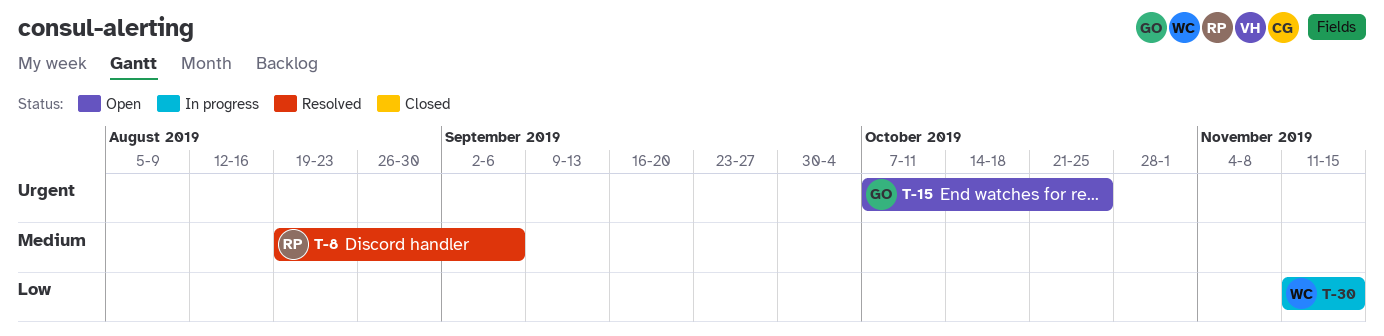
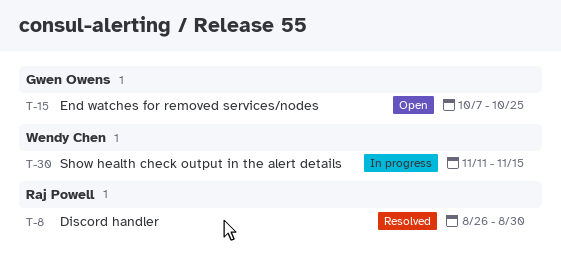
T-8, start: Aug 19 -> Aug 26
T-8, due: Sep 6 -> Aug 30

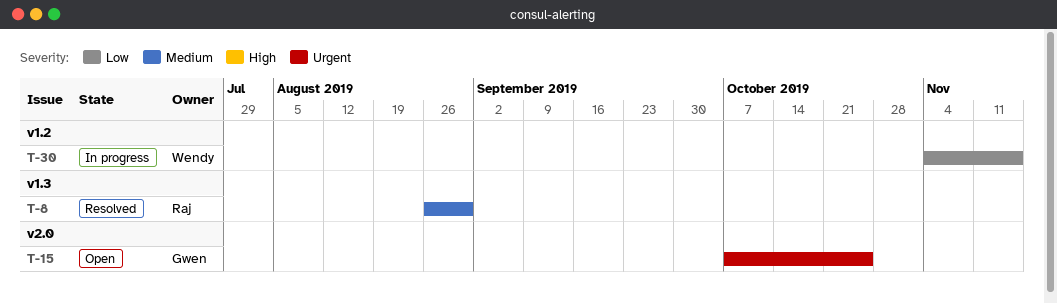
T-30, start: Nov 11 -> Nov 4

